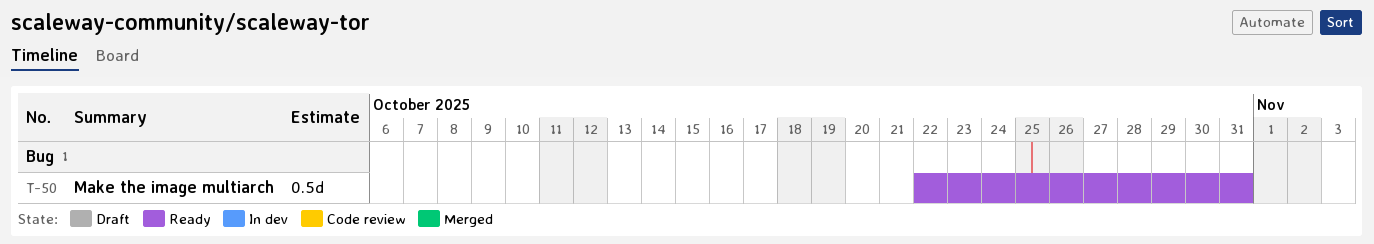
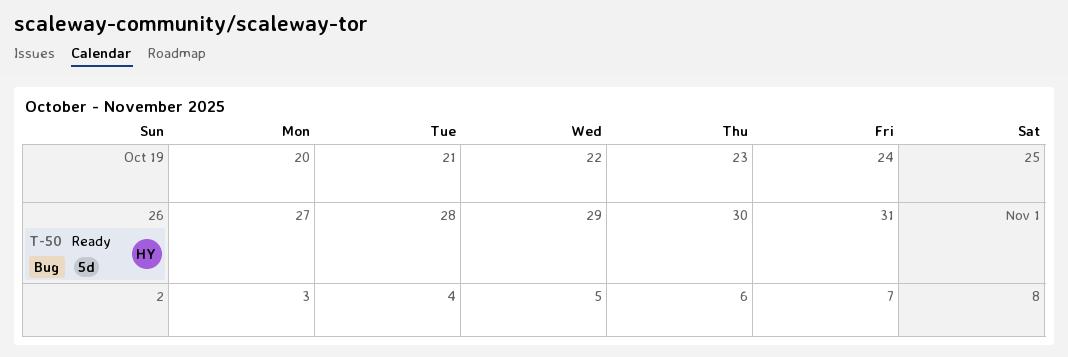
T-50, estimate: 0.5d -> 5d
T-50, due: Oct 31 -> Oct 26

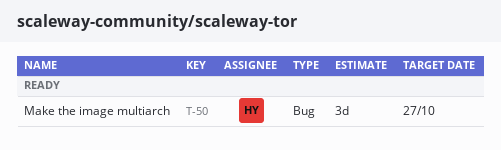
T-50, estimate: 5d -> 3d
T-50, due: Oct 26 -> Oct 27

